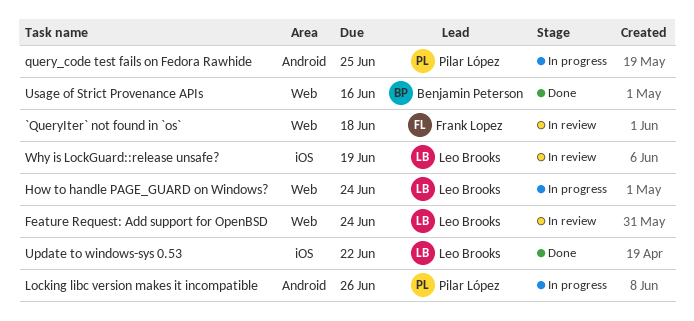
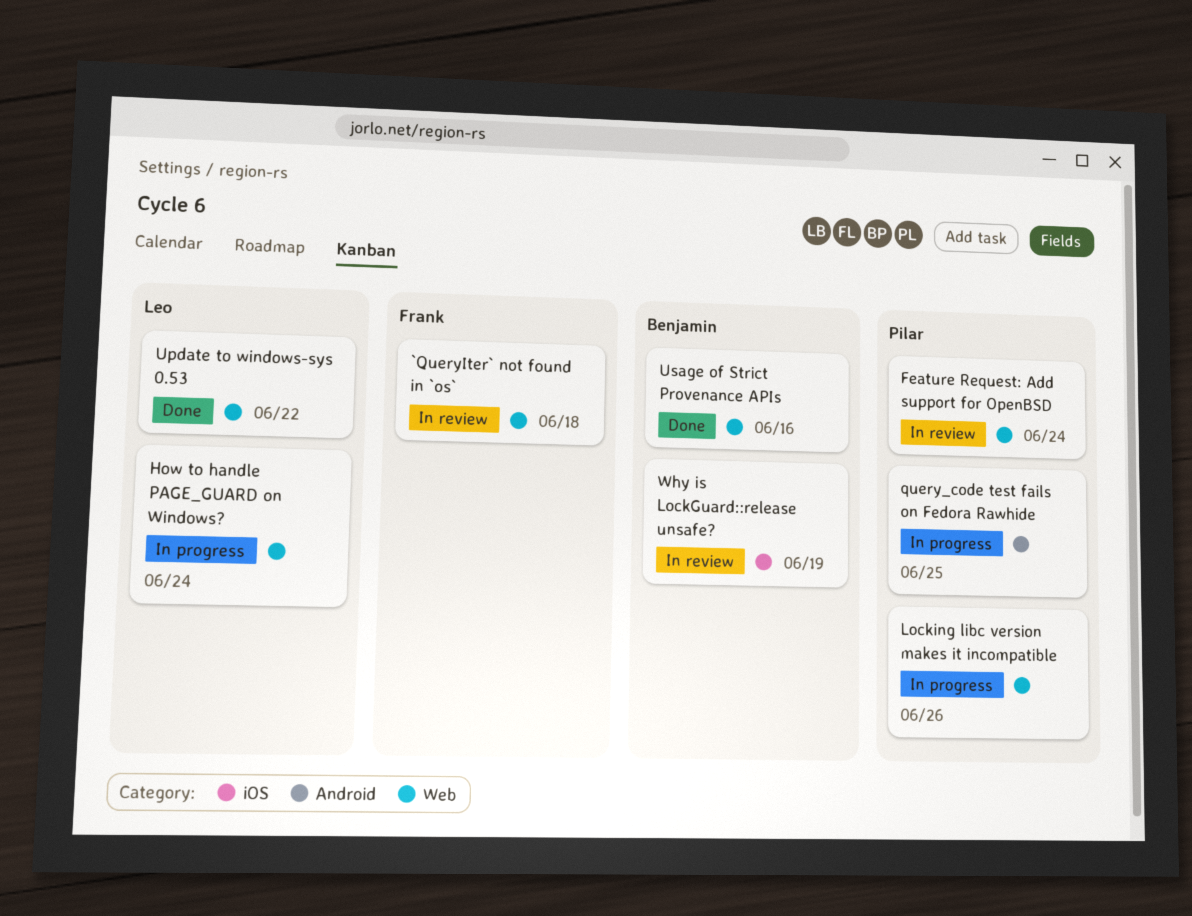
Feature Request: Add support for OpenBSD, owner: Leo Brooks -> Pilar López
Locking libc version makes it incompatible, label: Android -> Web
Update to windows-sys 0.53, label: iOS -> Web
Why is LockGuard::release unsafe?, owner: Leo Brooks -> Benjamin Peterson

